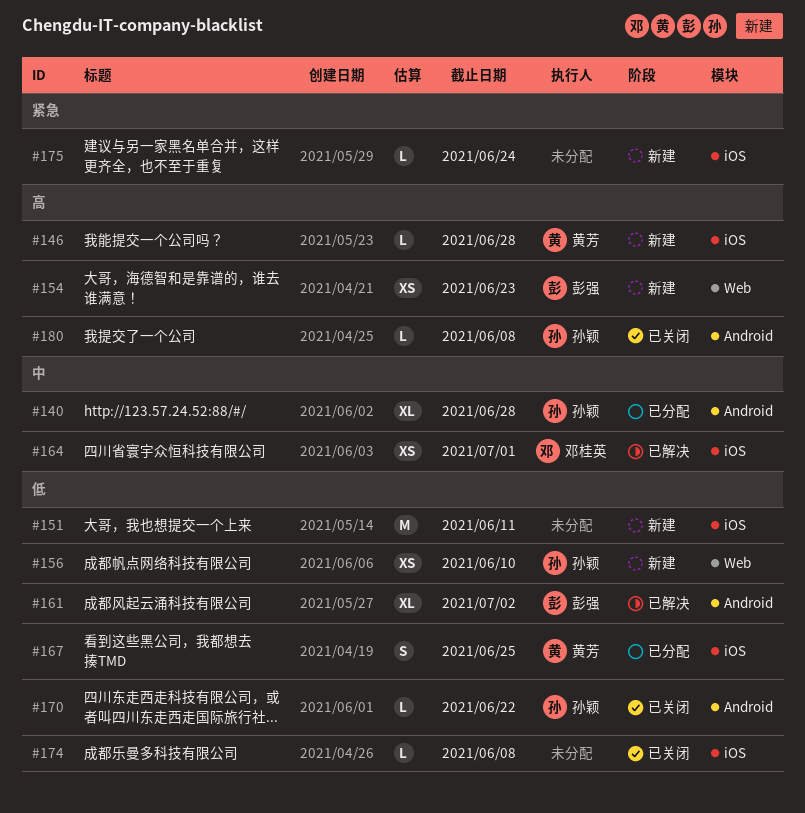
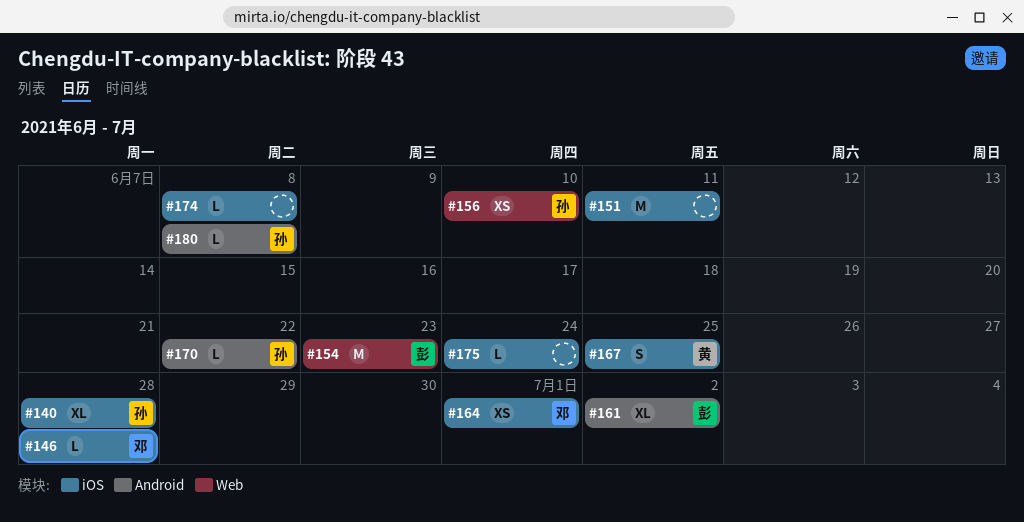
#140, label: Android -> iOS
#146, owner: 黄芳 -> 邓桂英
#154, estimate: XS -> M

